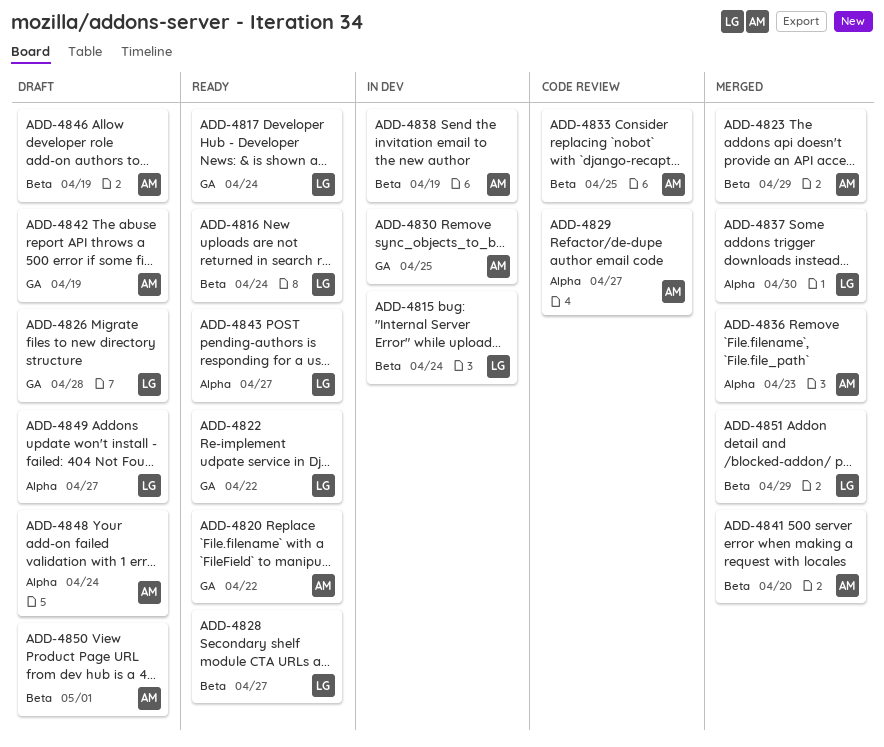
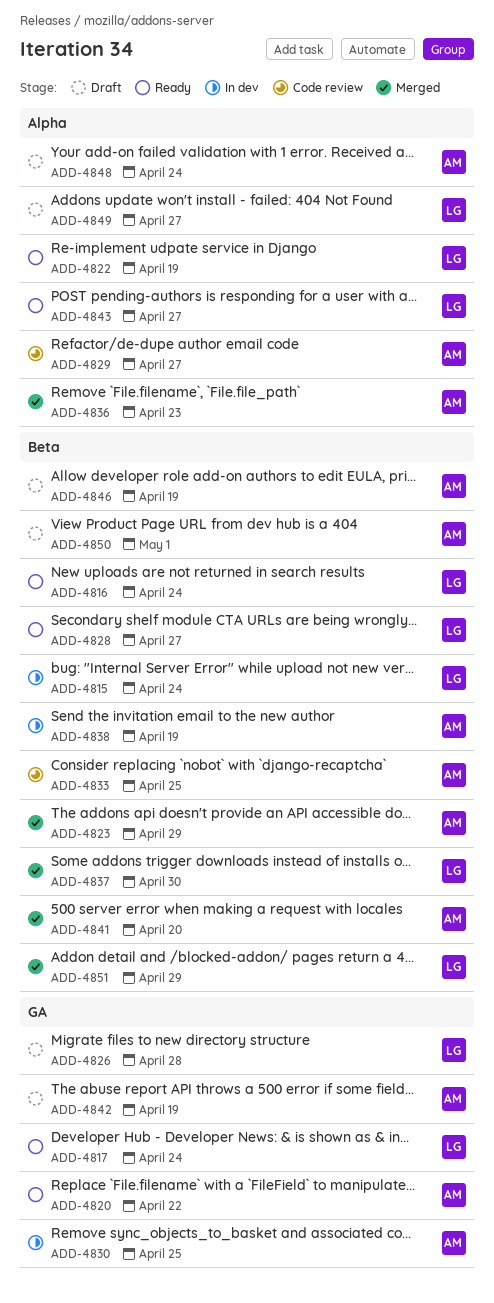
ADD-4822, label: GA -> Alpha
ADD-4822, due: Apr 22 -> Apr 19
ADD-4837, label: Alpha -> Beta

